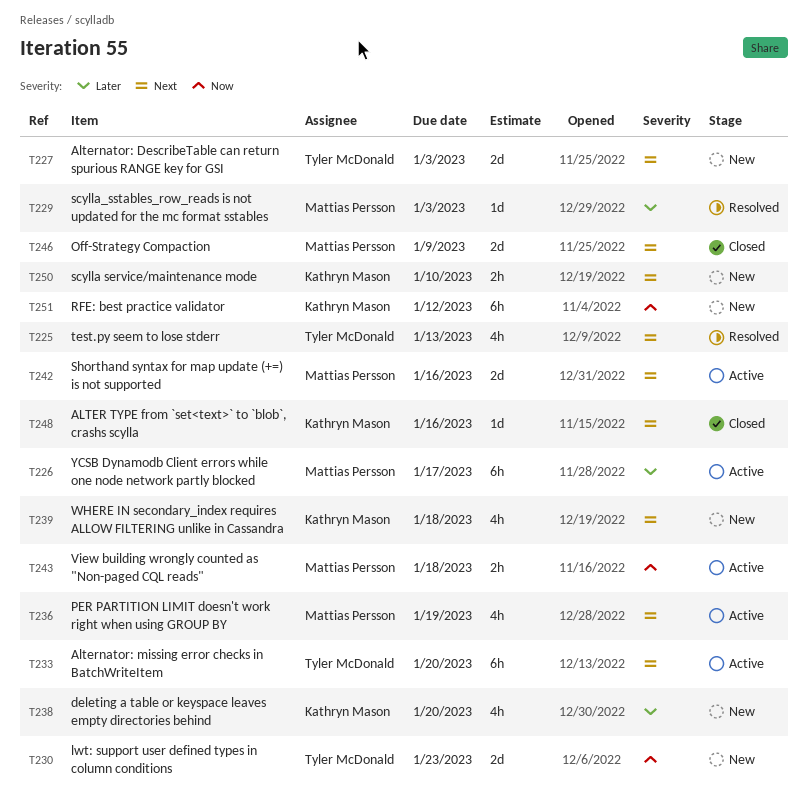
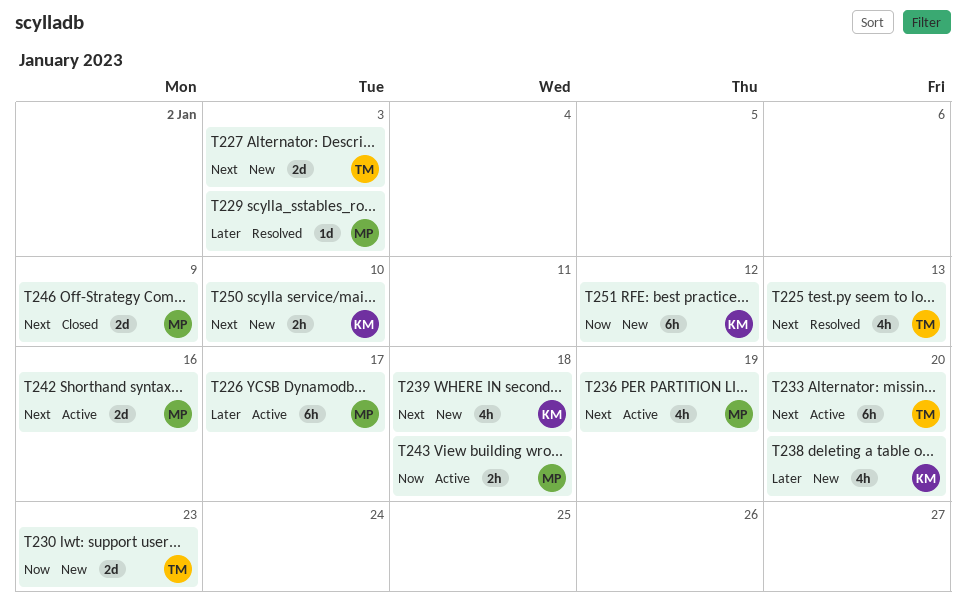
T248: present -> none

